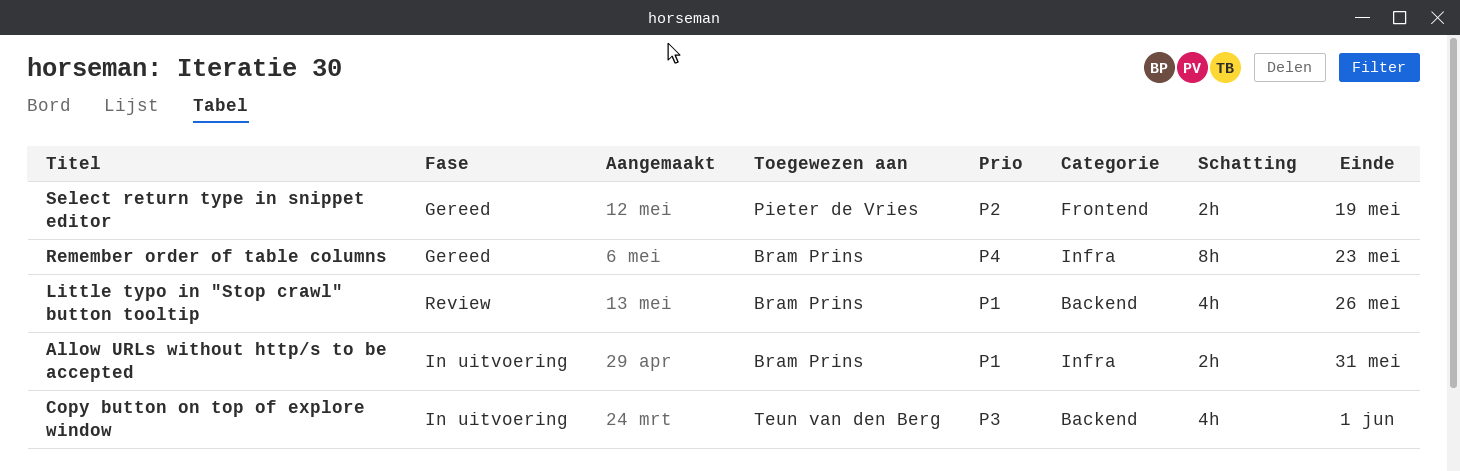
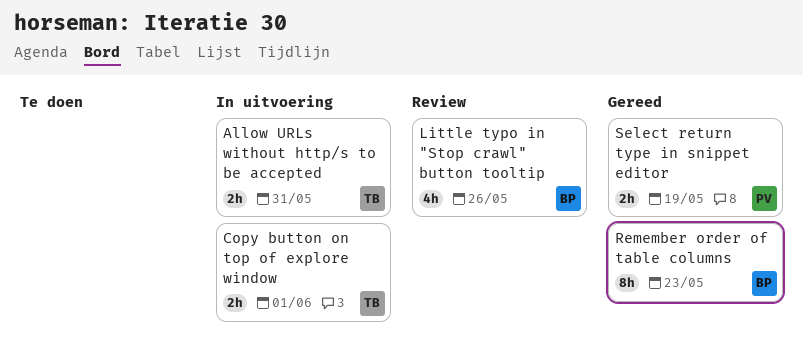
Allow URLs without http/s to be accepted, owner: Bram Prins -> Teun van den Berg
Copy button on top of explore window, estimate: 4h -> 2h

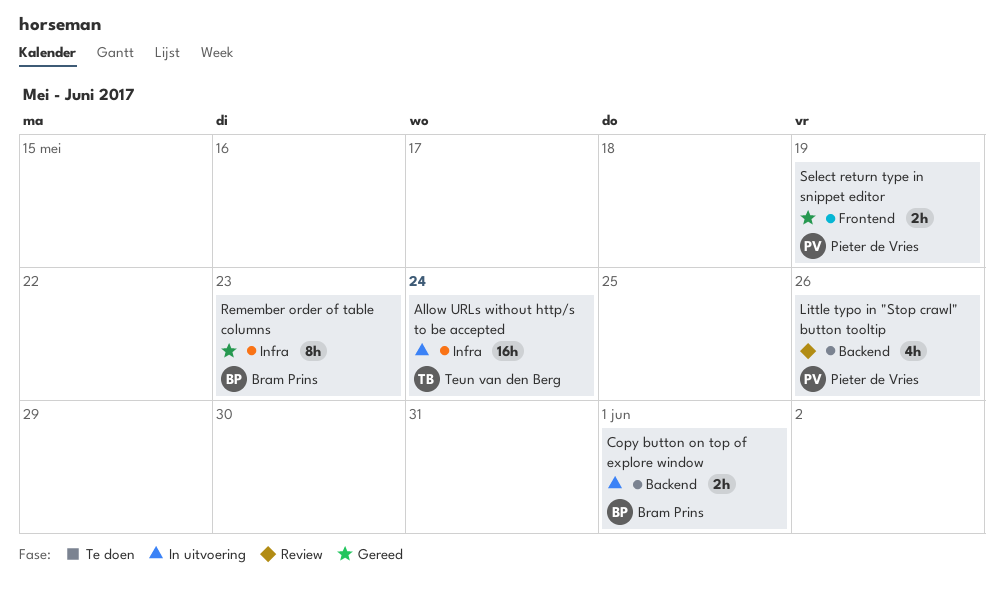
Allow URLs without http/s to be accepted, estimate: 2h -> 16h
Allow URLs without http/s to be accepted, due: May 31 -> May 24
Copy button on top of explore window, owner: Teun van den Berg -> Bram Prins
Little typo in "Stop crawl" button tooltip, owner: Bram Prins -> Pieter de Vries

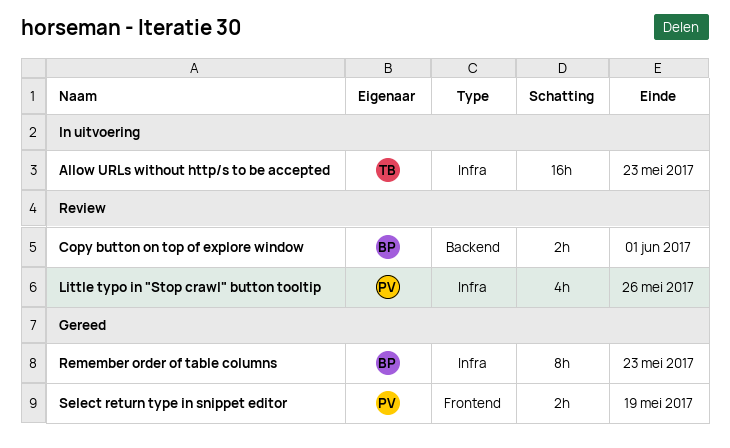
Allow URLs without http/s to be accepted, due: May 24 -> May 23
Copy button on top of explore window, status: In uitvoering -> Review
Little typo in "Stop crawl" button tooltip, label: Backend -> Infra

